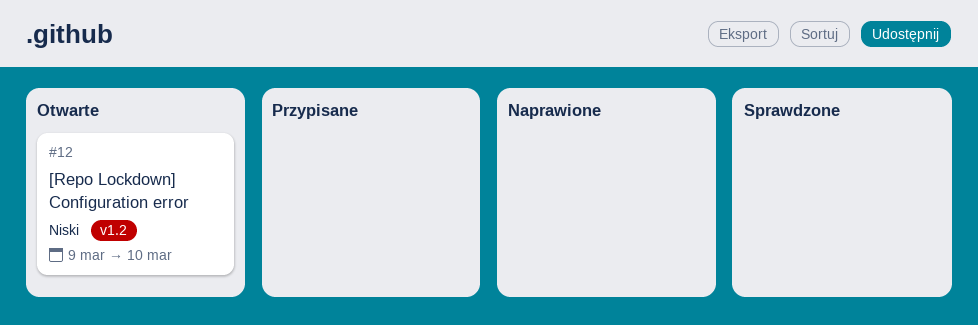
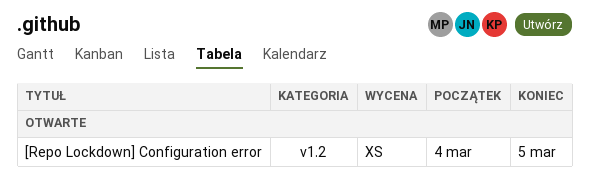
[Repo Lockdown] Configuration error, start: Mar 9 -> Mar 4
[Repo Lockdown] Configuration error, due: Mar 10 -> Mar 5

